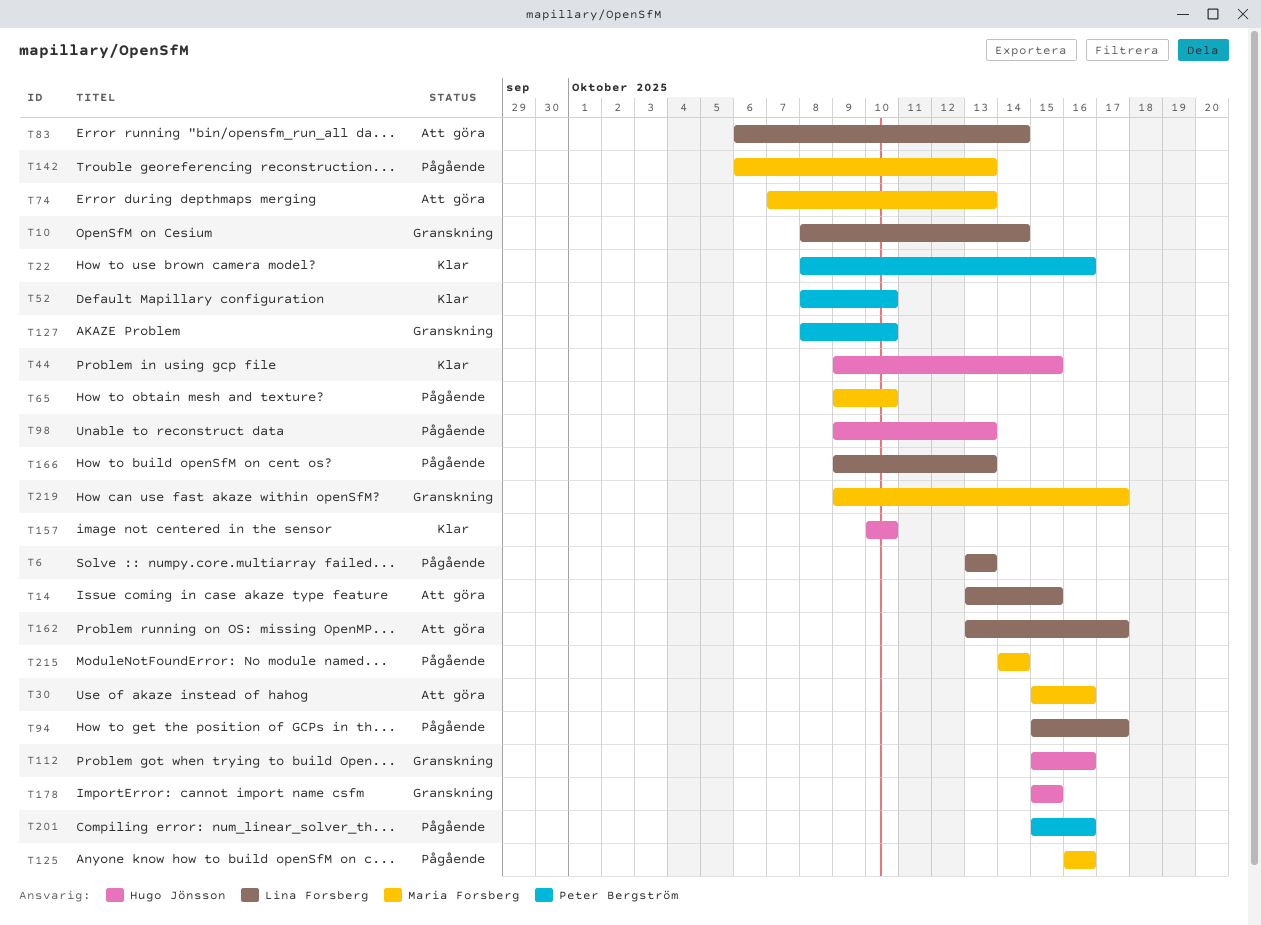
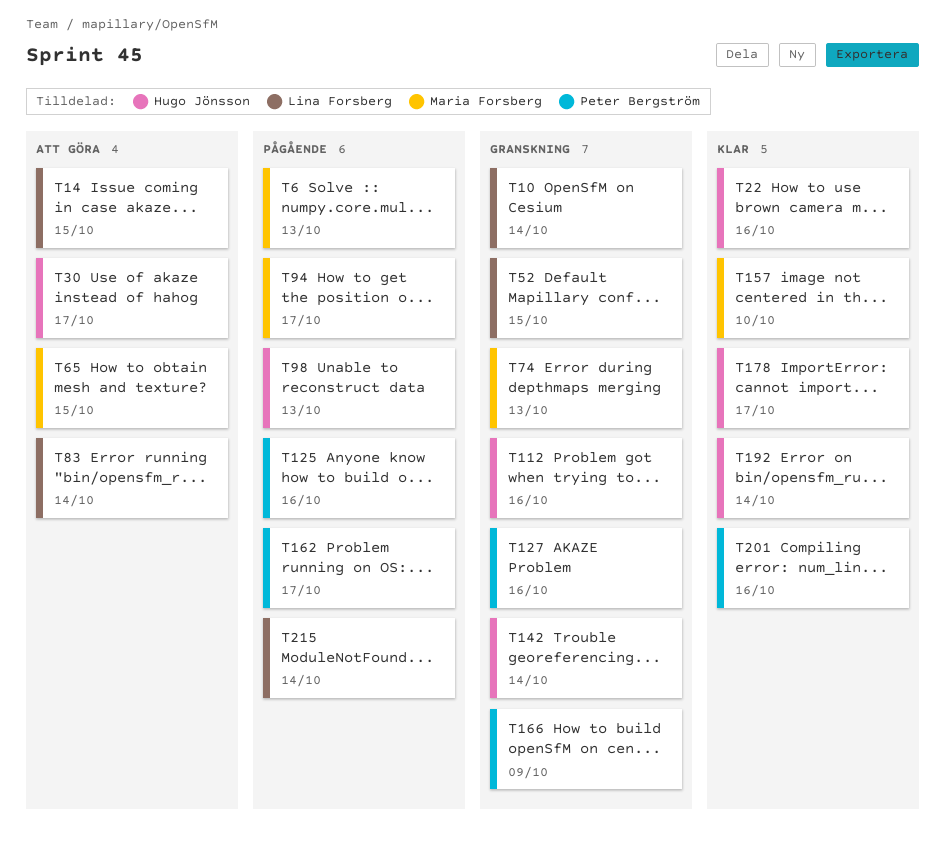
T6, owner: Lina Forsberg -> Maria Forsberg
T22, owner: Peter Bergström -> Hugo Jönsson
T30, owner: Maria Forsberg -> Hugo Jönsson
T30, due: Oct 16 -> Oct 17
T44: present -> none
T52, status: Klar -> Granskning
T52, owner: Peter Bergström -> Lina Forsberg
T52, due: Oct 10 -> Oct 15
T65, status: Pågående -> Att göra
T65, due: Oct 10 -> Oct 15
T74, status: Att göra -> Granskning
T94, owner: Lina Forsberg -> Maria Forsberg
T125, owner: Maria Forsberg -> Peter Bergström
T127, due: Oct 10 -> Oct 16
T142, status: Pågående -> Granskning
T142, owner: Maria Forsberg -> Hugo Jönsson
T142, due: Oct 13 -> Oct 14
T157, owner: Hugo Jönsson -> Maria Forsberg
T162, status: Att göra -> Pågående
T162, owner: Lina Forsberg -> Peter Bergström
T166, status: Pågående -> Granskning
T166, owner: Lina Forsberg -> Peter Bergström
T166, due: Oct 13 -> Oct 9
T178, status: Granskning -> Klar
T178, due: Oct 15 -> Oct 17
T192: none -> present
T201, status: Pågående -> Klar
T215, owner: Maria Forsberg -> Lina Forsberg
T219: present -> none

